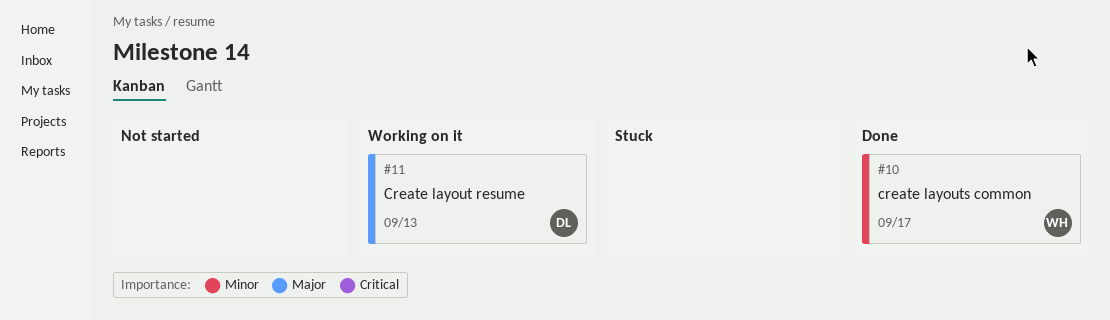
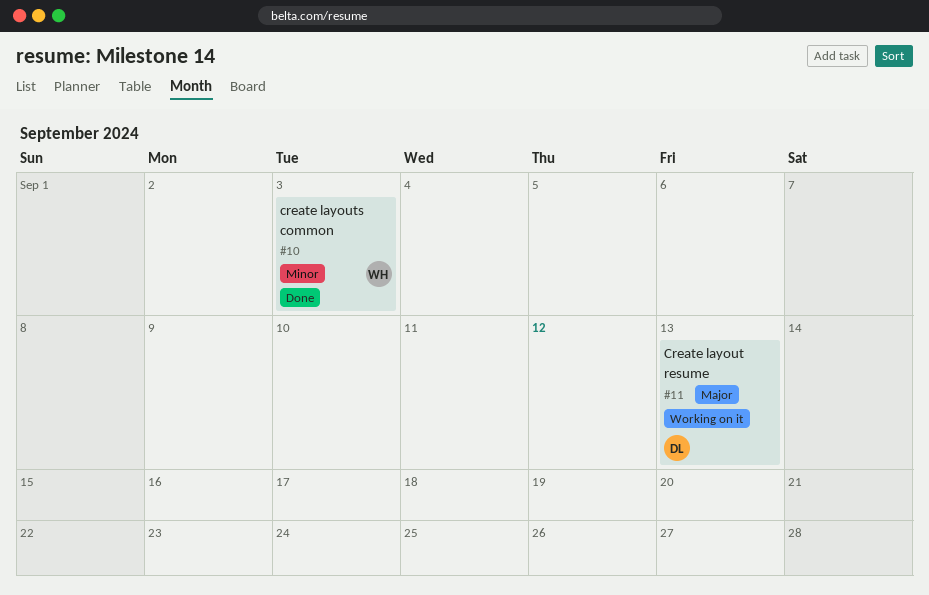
#10, due: Sep 17 -> Sep 3

